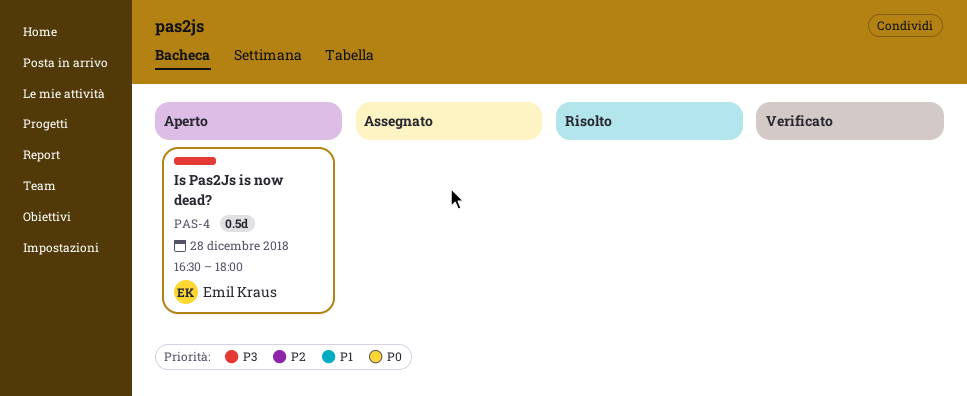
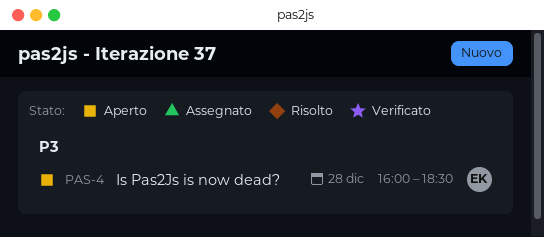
PAS-4, begins: 16:30 -> 16:00
PAS-4, ends: 18:00 -> 18:30

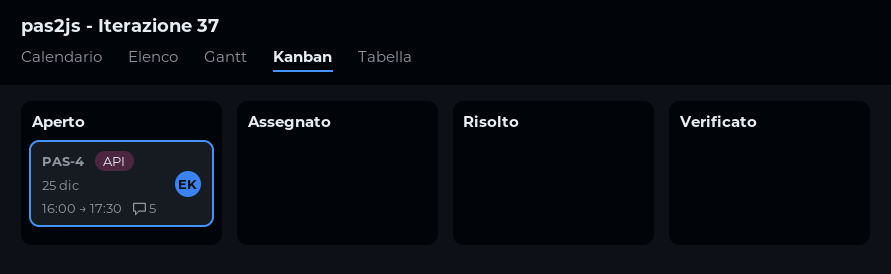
PAS-4, day: Dec 28 -> Dec 25
PAS-4, ends: 18:30 -> 17:30

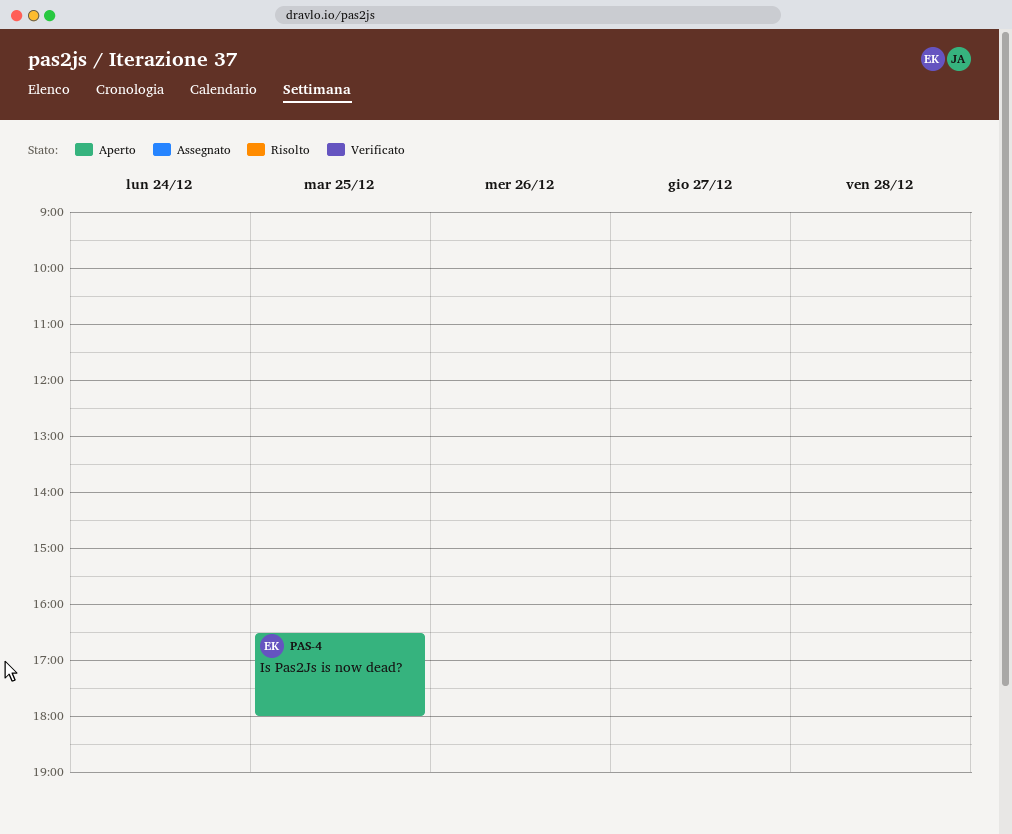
PAS-4, begins: 16:00 -> 16:30
PAS-4, ends: 17:30 -> 18:00

